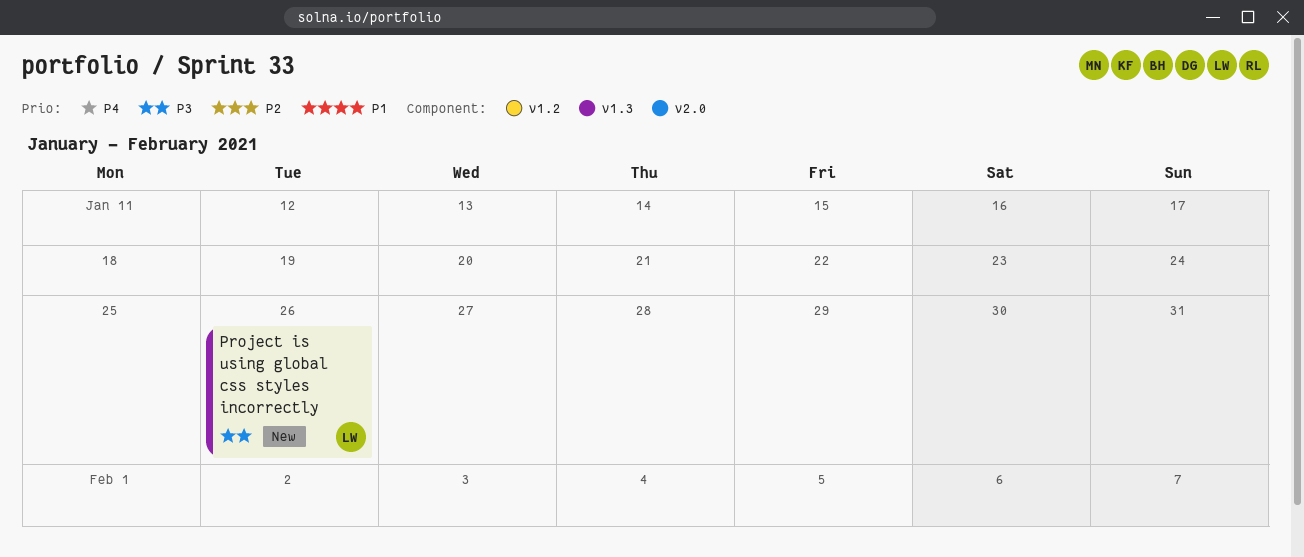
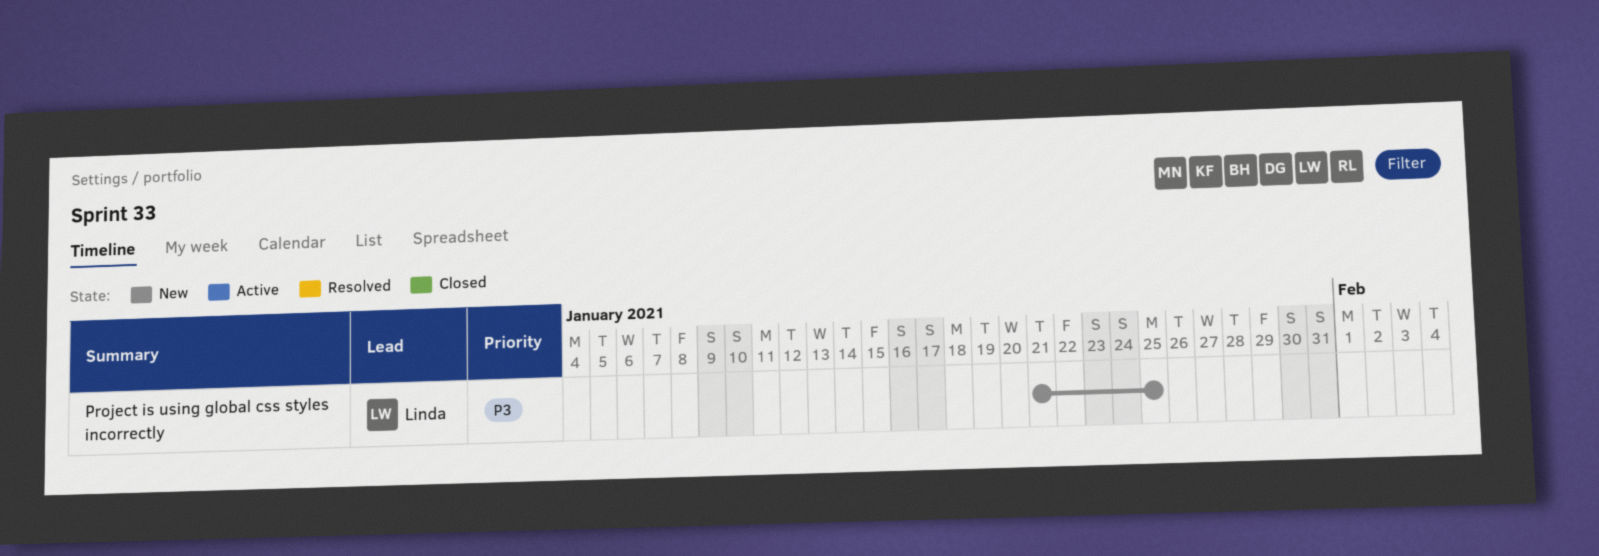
Project is using global css styles incorrectly, due: Jan 26 -> Jan 25

